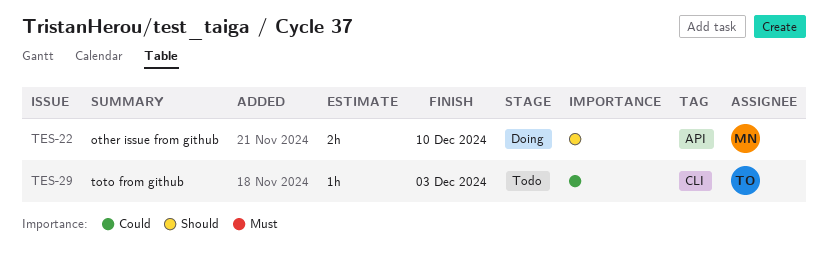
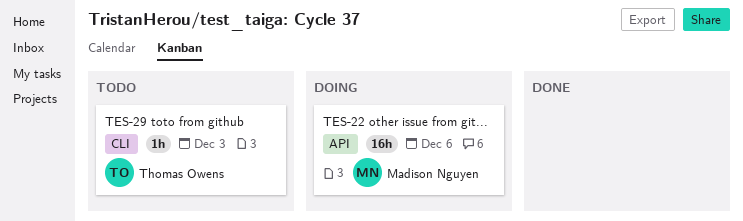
TES-22, estimate: 2h -> 16h
TES-22, due: Dec 10 -> Dec 6

